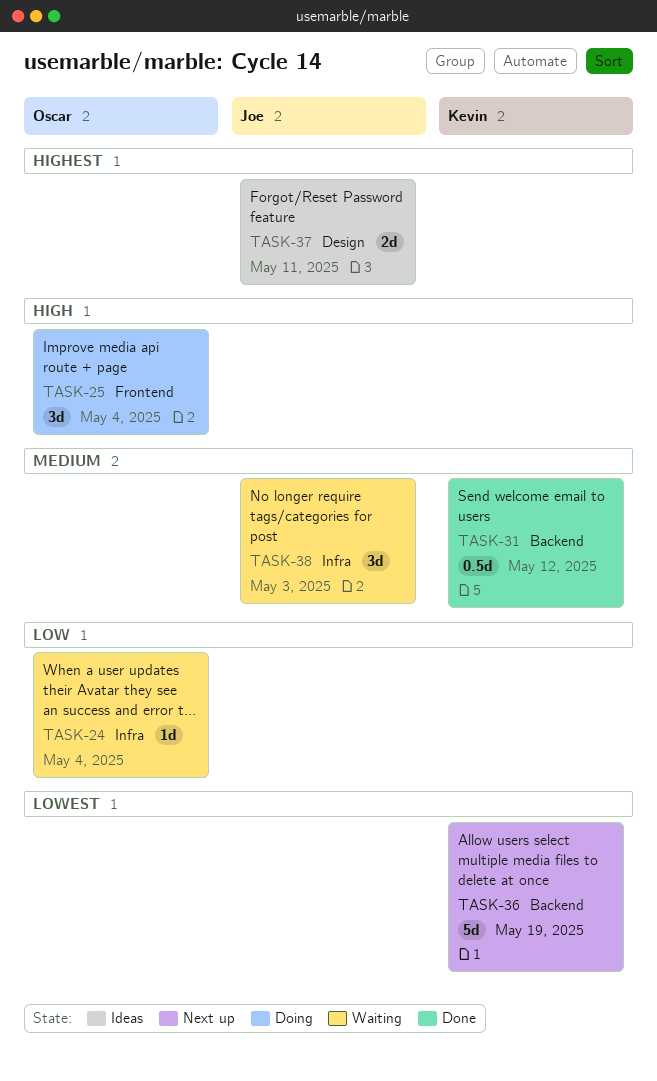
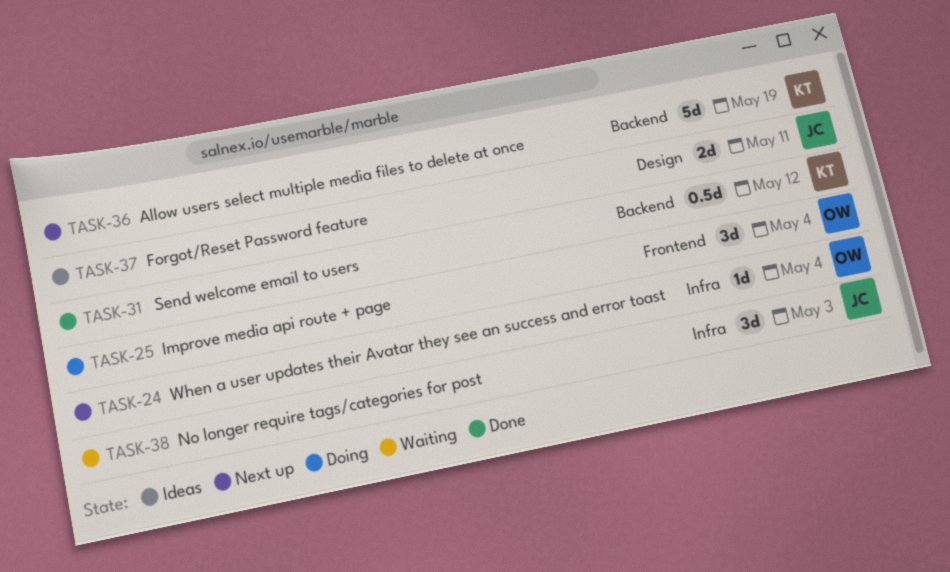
TASK-24, status: Waiting -> Next up

